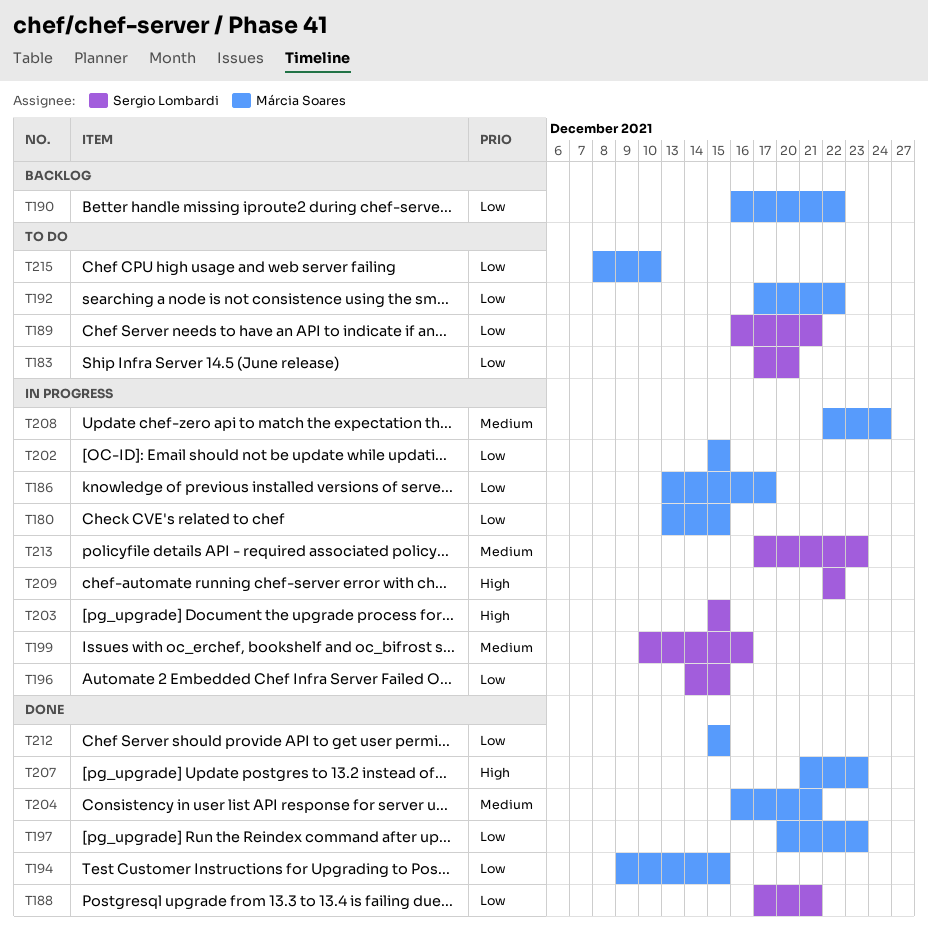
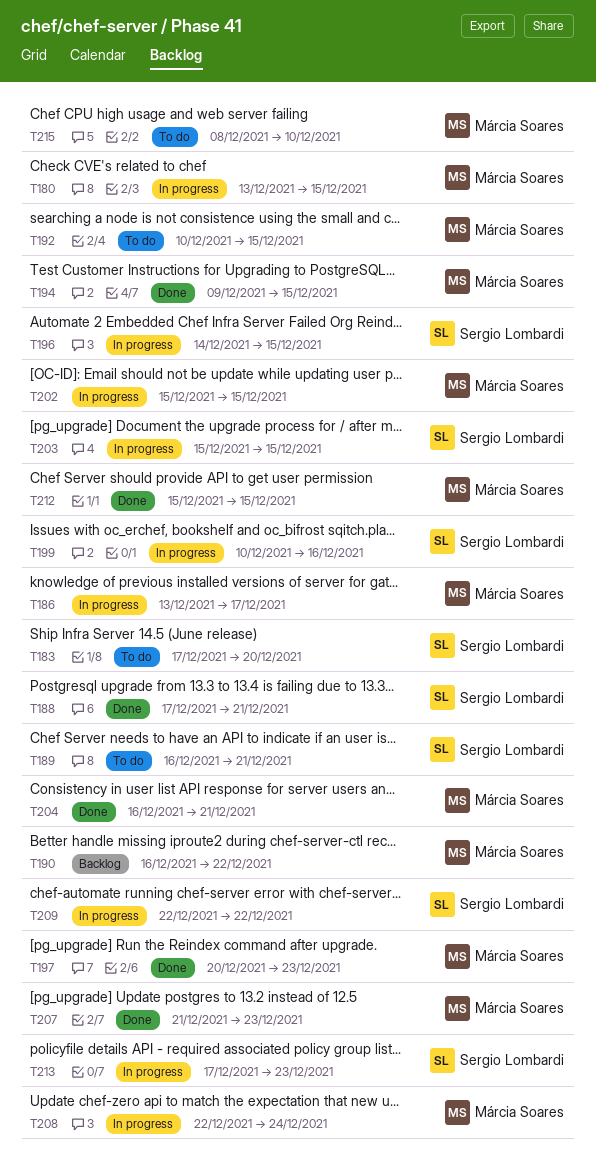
T192, start: Dec 17 -> Dec 10
T192, due: Dec 22 -> Dec 15

